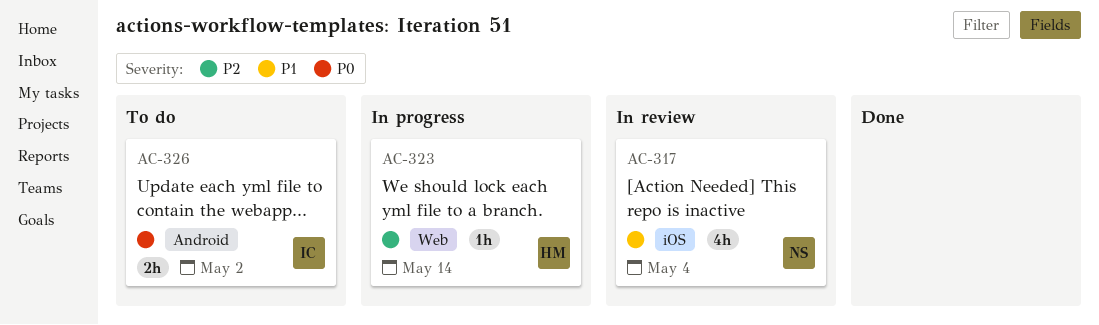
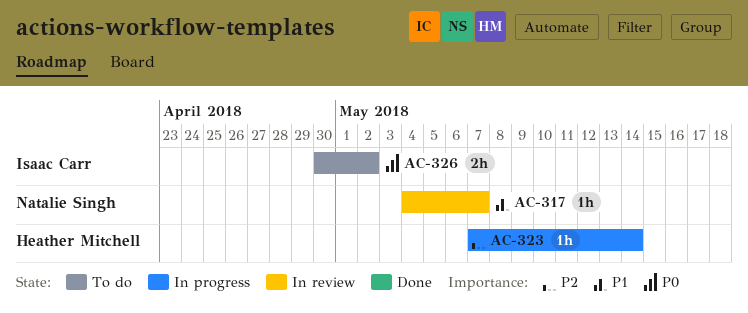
AC-317, estimate: 4h -> 1h
AC-317, due: May 4 -> May 7

